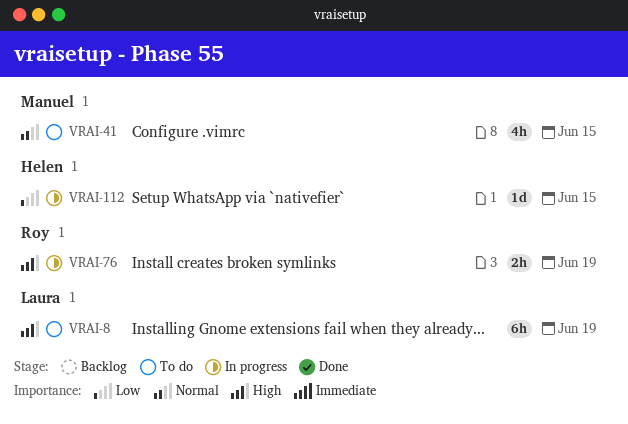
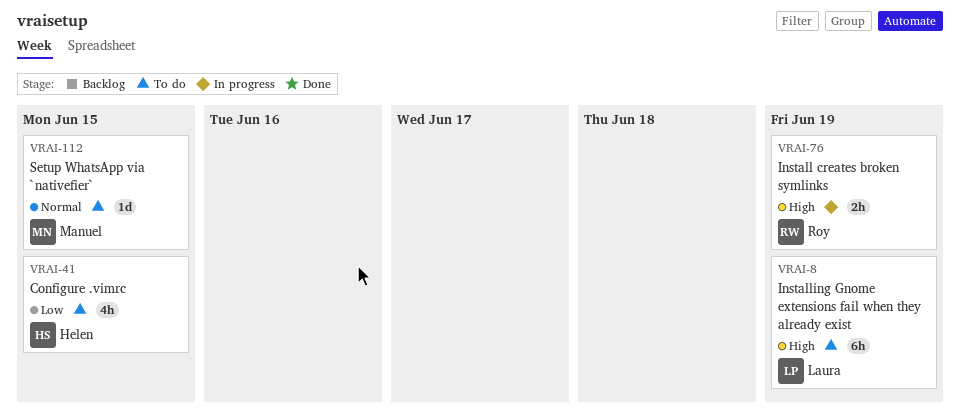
VRAI-41, owner: Manuel -> Helen
VRAI-41, priority: Normal -> Low
VRAI-112, status: In progress -> To do
VRAI-112, owner: Helen -> Manuel
VRAI-112, priority: Low -> Normal

